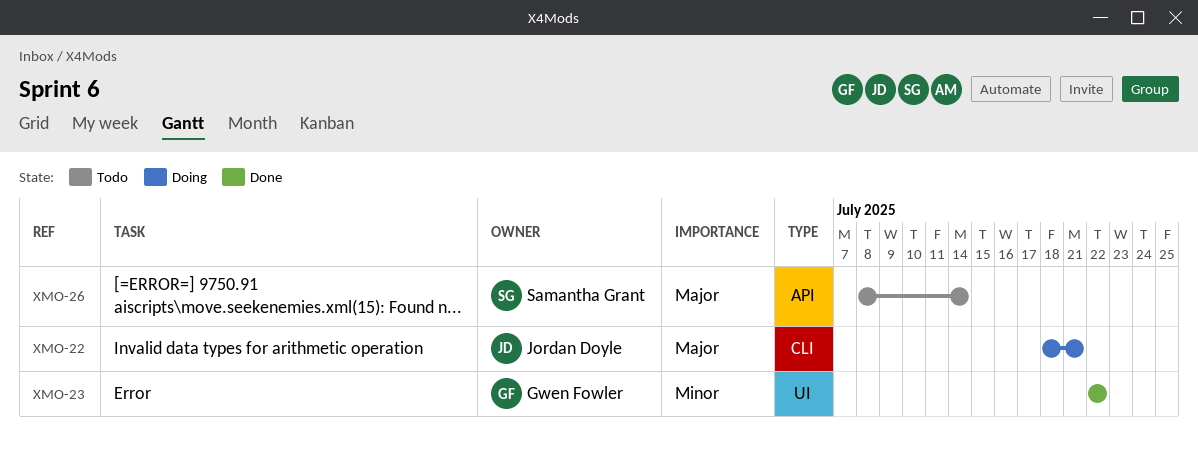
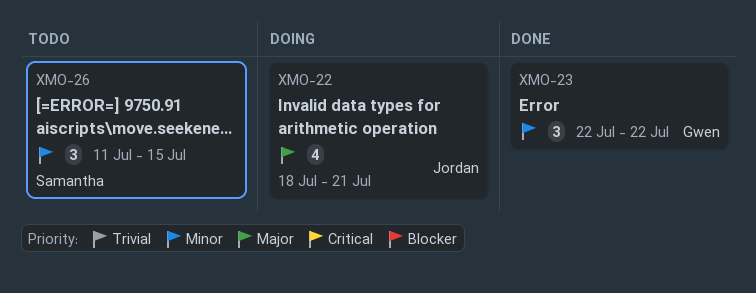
XMO-26, priority: Major -> Minor
XMO-26, start: Jul 8 -> Jul 11
XMO-26, due: Jul 14 -> Jul 15

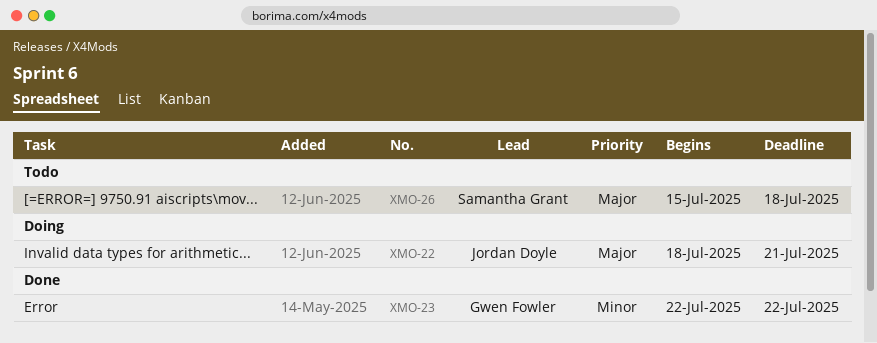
XMO-26, priority: Minor -> Major
XMO-26, start: Jul 11 -> Jul 15
XMO-26, due: Jul 15 -> Jul 18

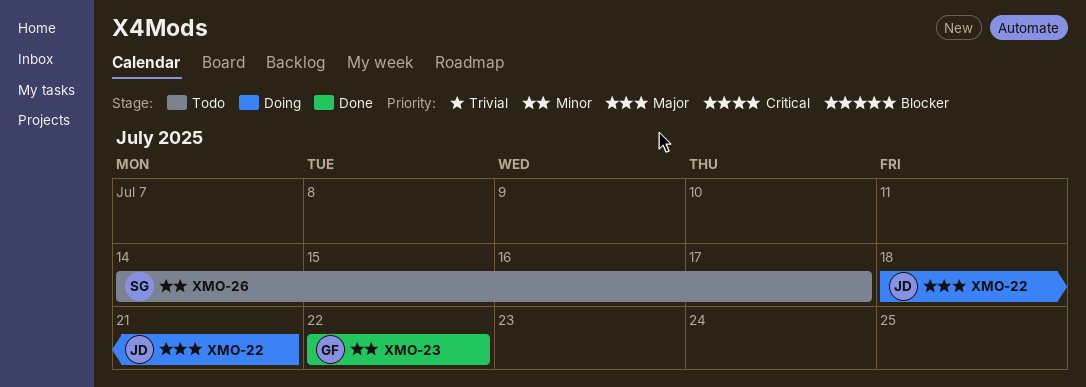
XMO-26, priority: Major -> Minor
XMO-26, start: Jul 15 -> Jul 14
XMO-26, due: Jul 18 -> Jul 17

